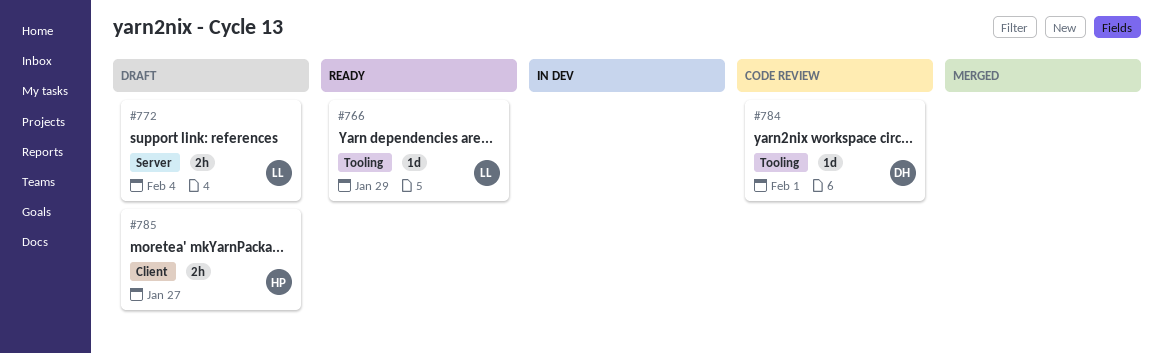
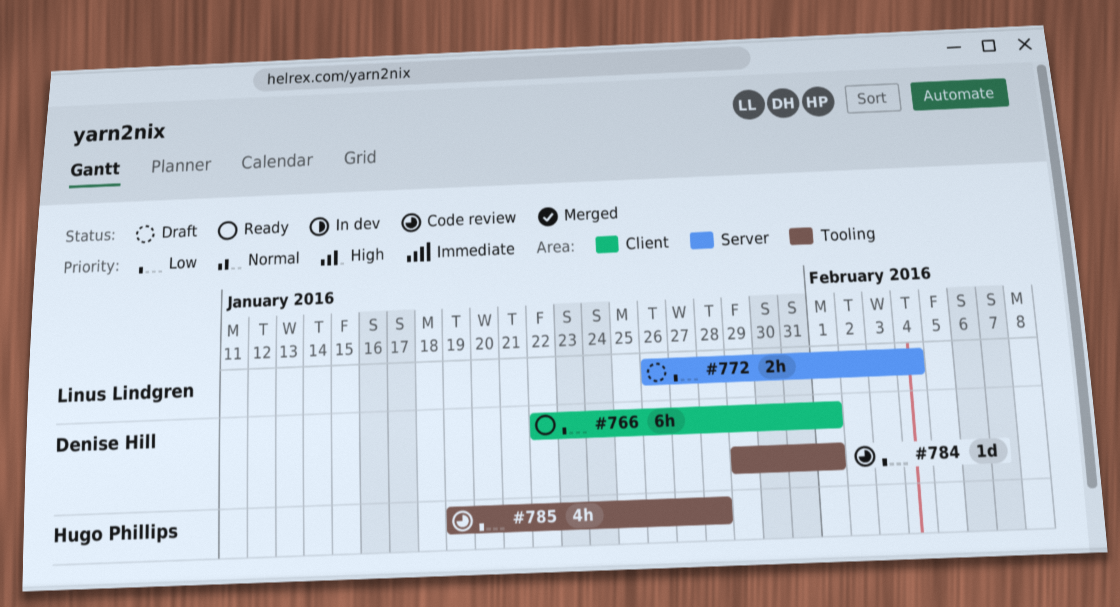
#766, owner: Linus Lindgren -> Denise Hill
#766, label: Tooling -> Client
#766, estimate: 1d -> 6h
#766, due: Jan 29 -> Feb 1
#785, status: Draft -> Code review
#785, label: Client -> Tooling
#785, estimate: 2h -> 4h
#785, due: Jan 27 -> Jan 28

